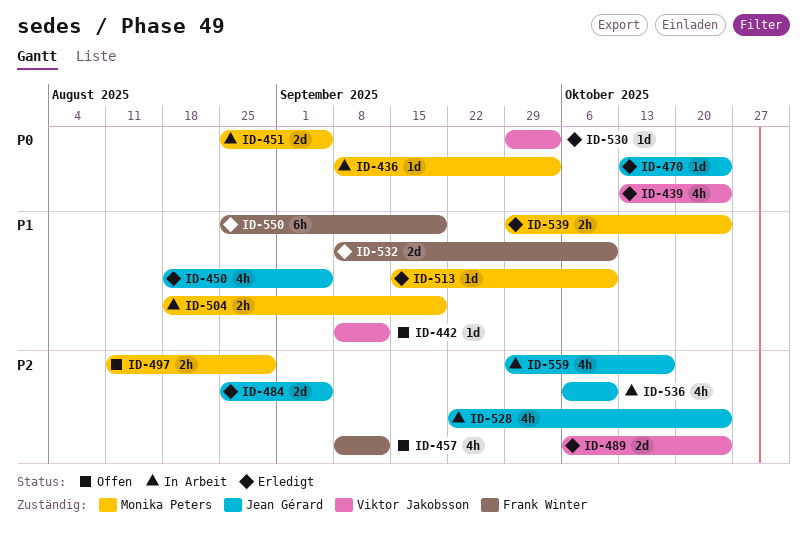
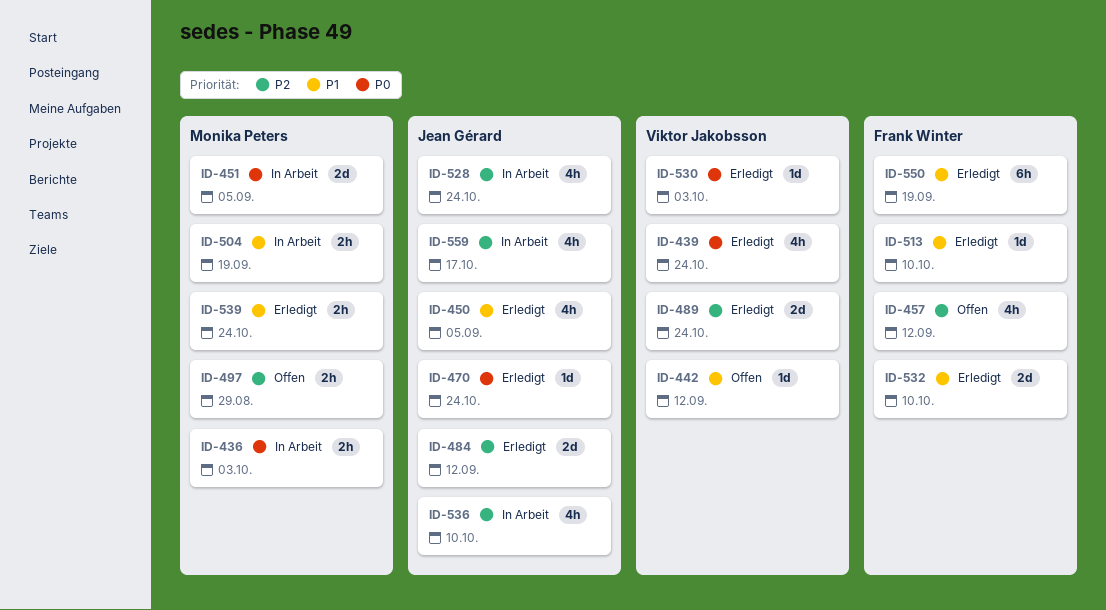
ID-436, estimate: 1d -> 2h
ID-484, due: Sep 5 -> Sep 12
ID-513, owner: Monika Peters -> Frank Winter

